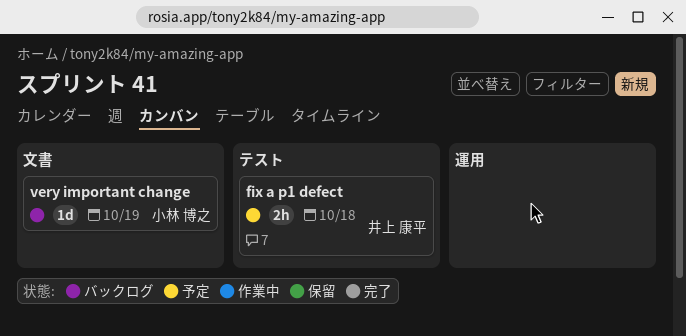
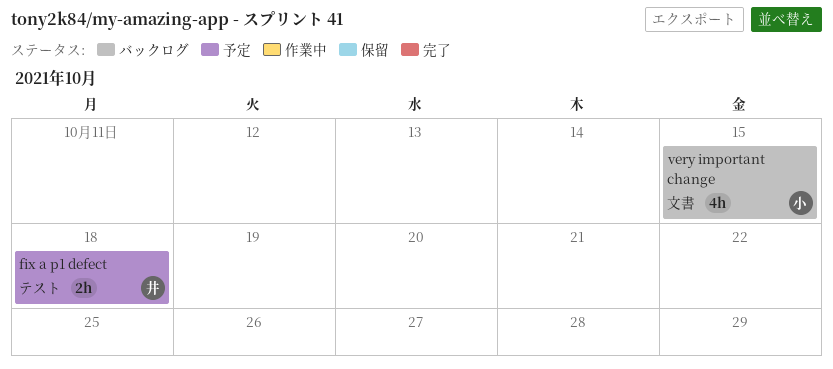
very important change, estimate: 1d -> 4h
very important change, due: Oct 19 -> Oct 15

